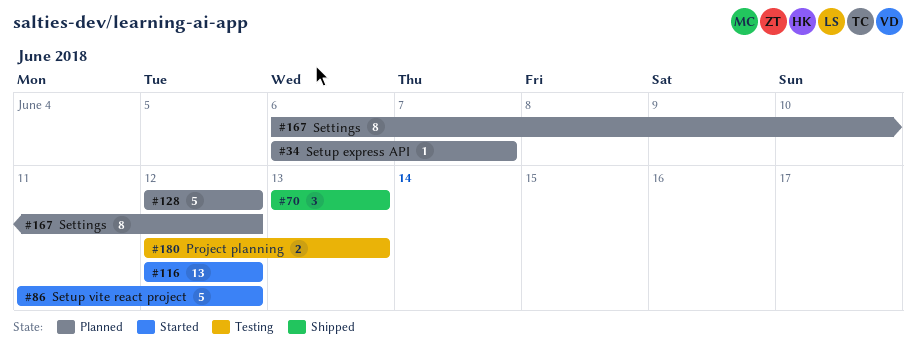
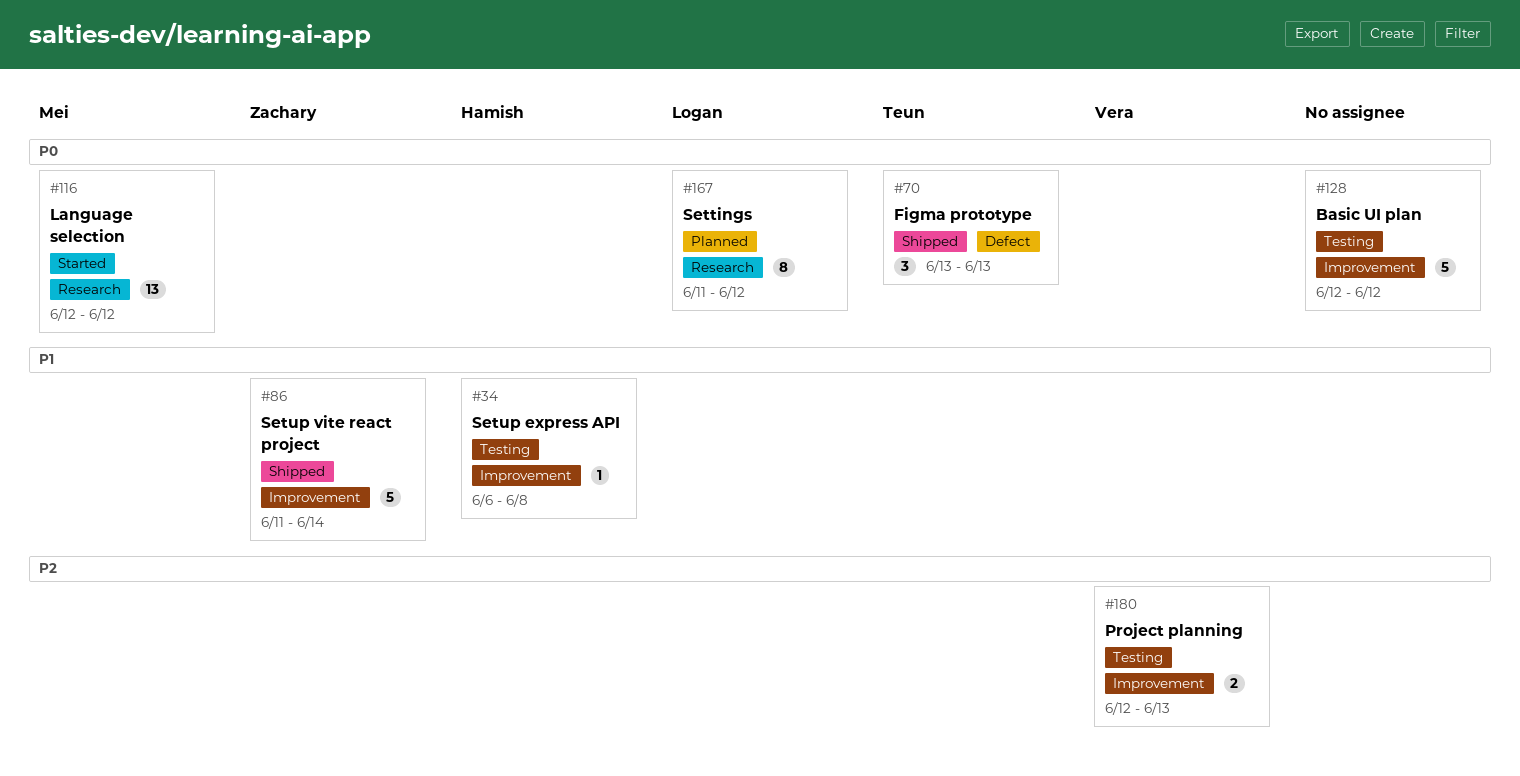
#34, status: Planned -> Testing
#34, due: Jun 7 -> Jun 8
#86, status: Started -> Shipped
#86, due: Jun 12 -> Jun 14
#128, status: Planned -> Testing
#167, start: Jun 6 -> Jun 11

